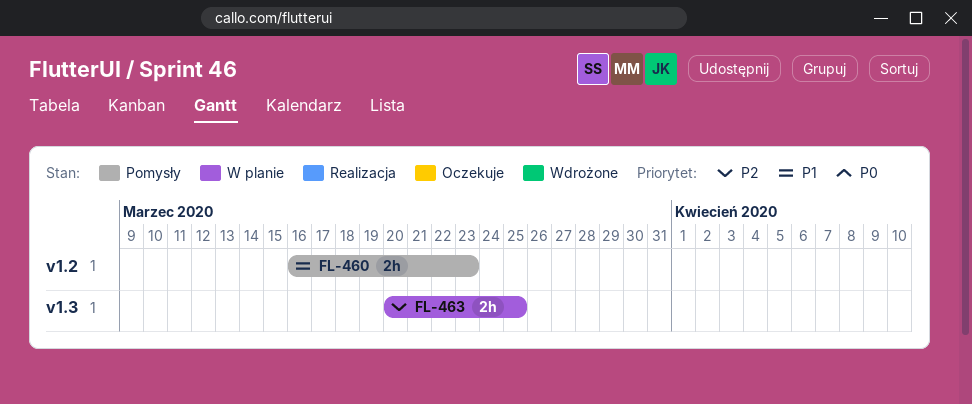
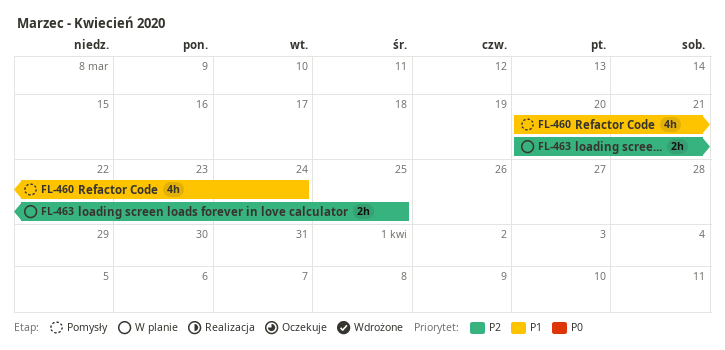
FL-460, estimate: 2h -> 4h
FL-460, start: Mar 16 -> Mar 20
FL-460, due: Mar 23 -> Mar 24

